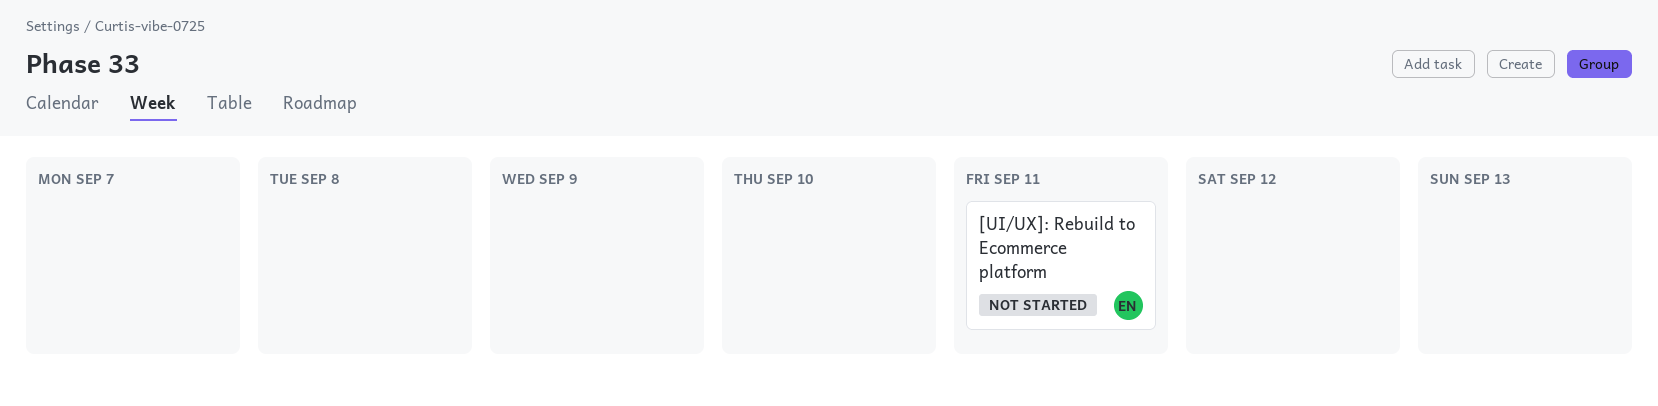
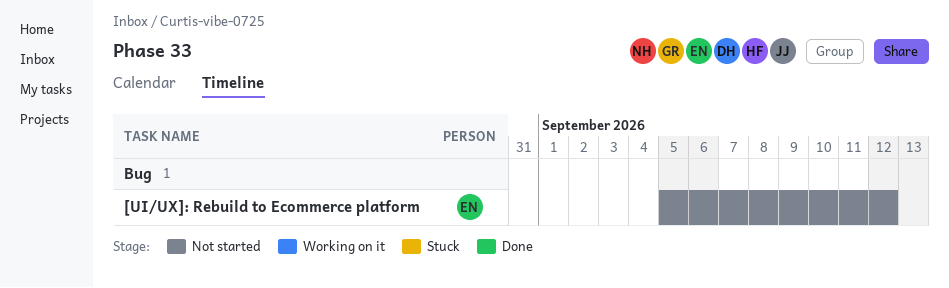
[UI/UX]: Rebuild to Ecommerce platform, due: Sep 11 -> Sep 12

